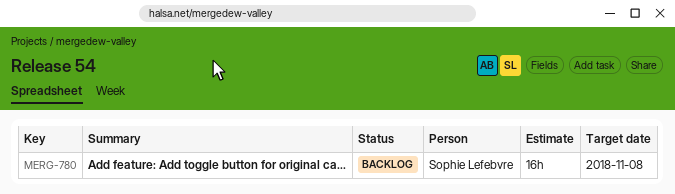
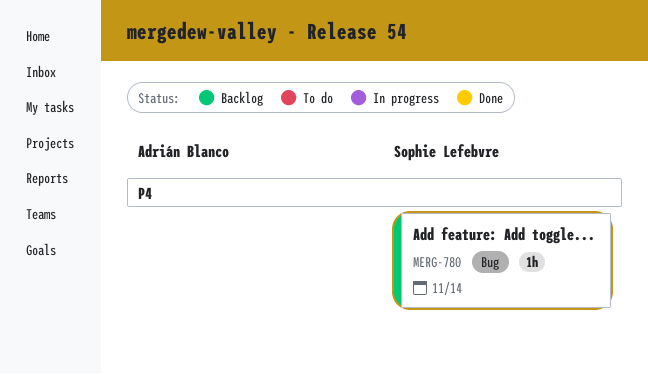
MERG-780, estimate: 16h -> 1h
MERG-780, due: Nov 8 -> Nov 14

